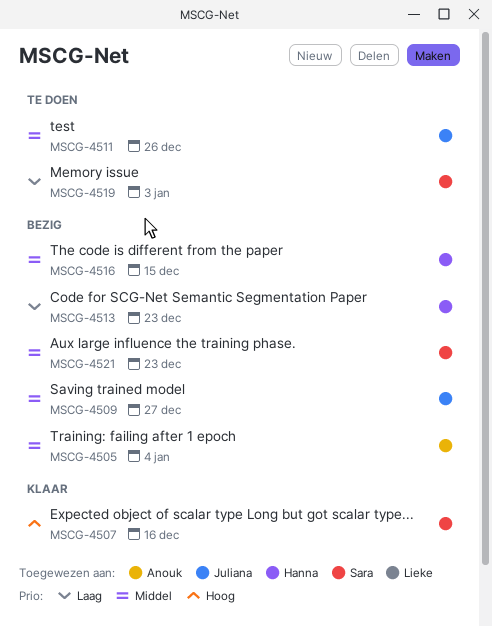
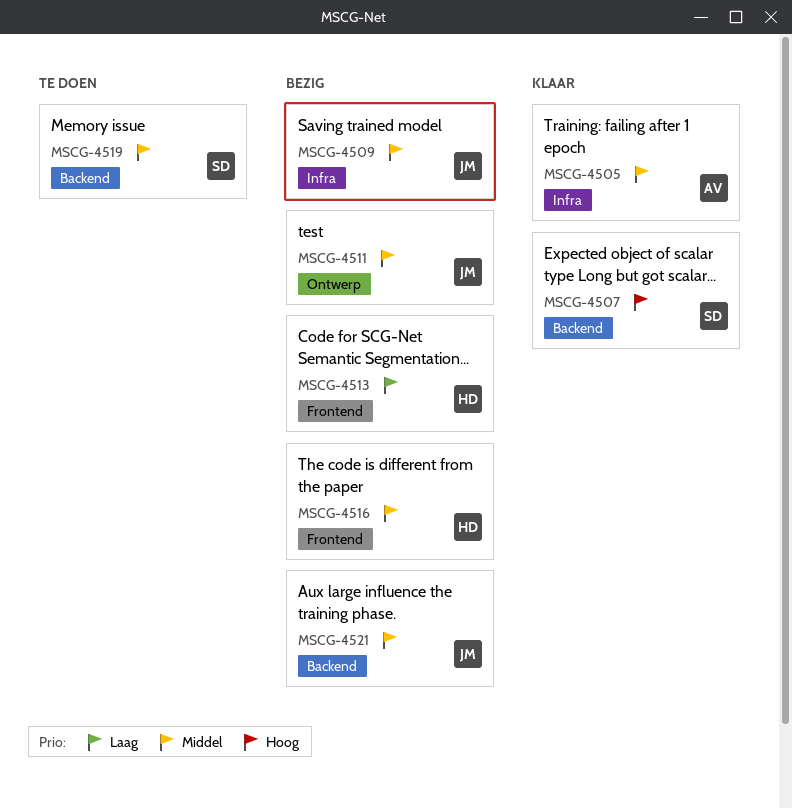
MSCG-4505, status: Bezig -> Klaar
MSCG-4511, status: Te doen -> Bezig
MSCG-4519, priority: Laag -> Middel
MSCG-4521, owner: Sara -> Juliana

